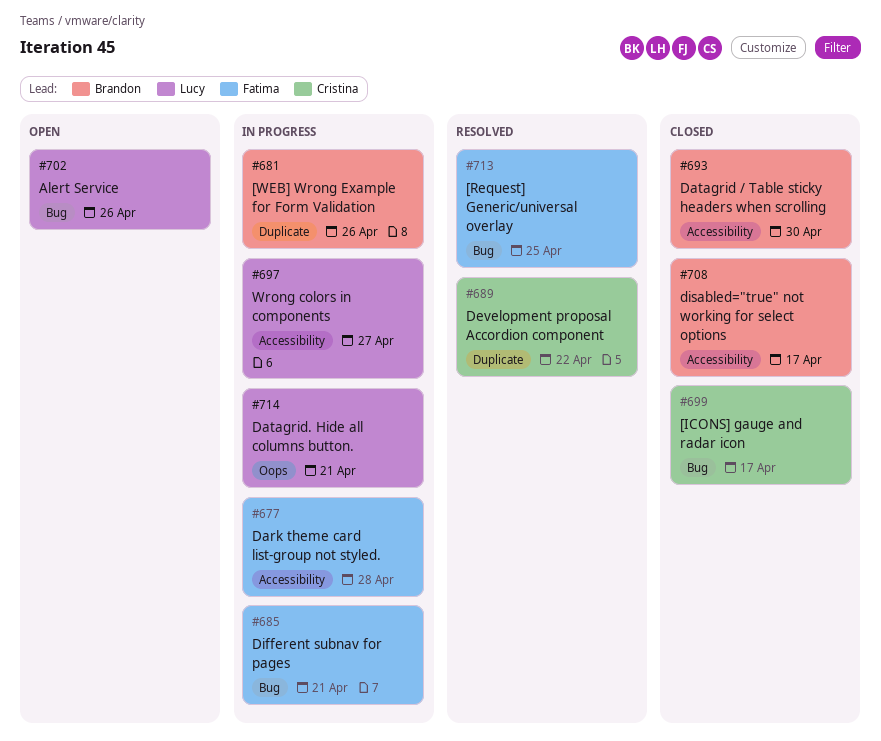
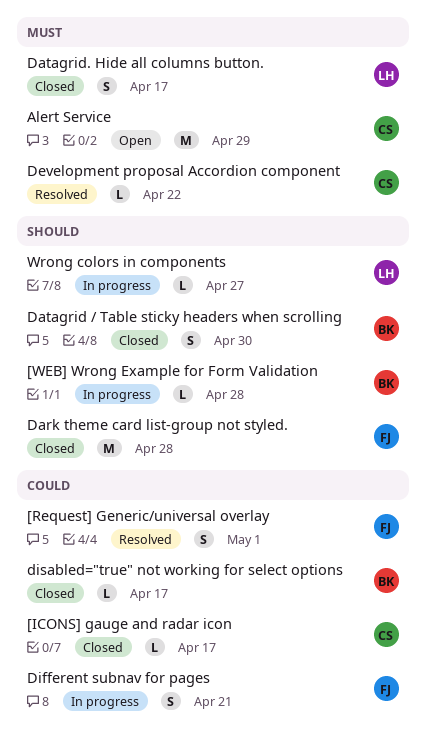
[Request] Generic/universal overlay, due: Apr 25 -> May 1
[WEB] Wrong Example for Form Validation, due: Apr 26 -> Apr 28
Alert Service, owner: Lucy -> Cristina
Alert Service, due: Apr 26 -> Apr 29
Dark theme card list-group not styled., status: In progress -> Closed
Datagrid. Hide all columns button., status: In progress -> Closed
Datagrid. Hide all columns button., due: Apr 21 -> Apr 17

